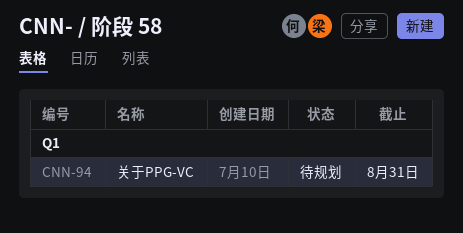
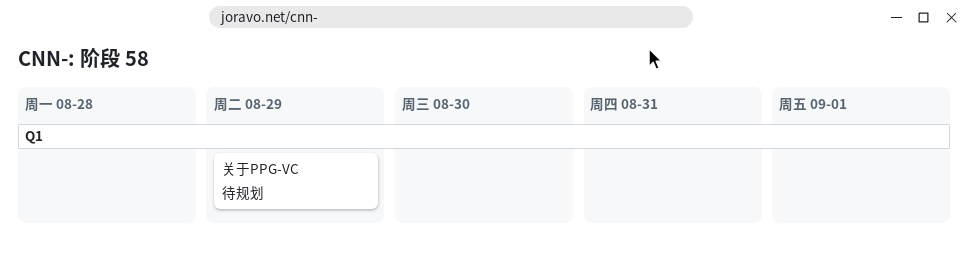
关于PPG-VC, due: Aug 31 -> Aug 29

